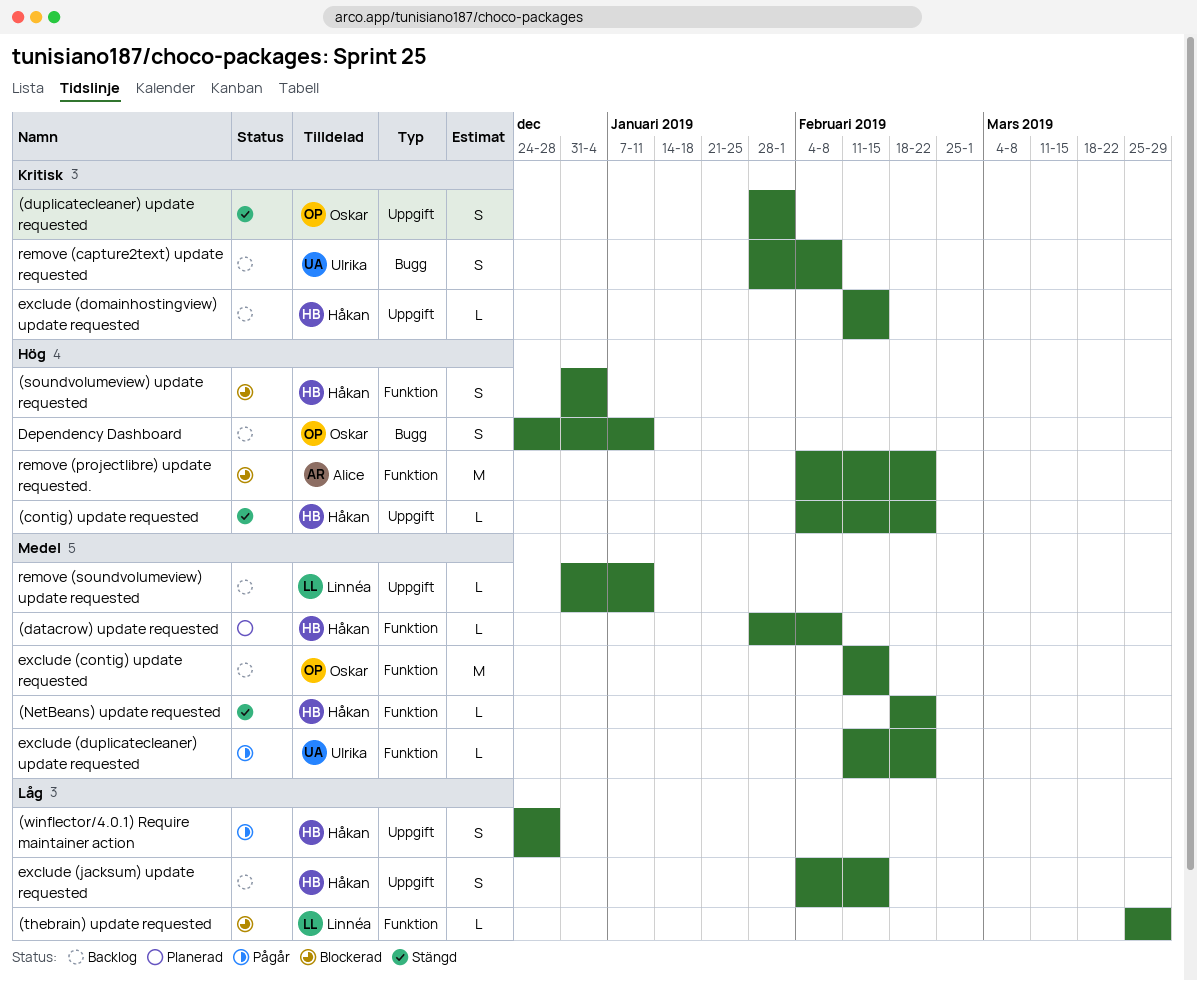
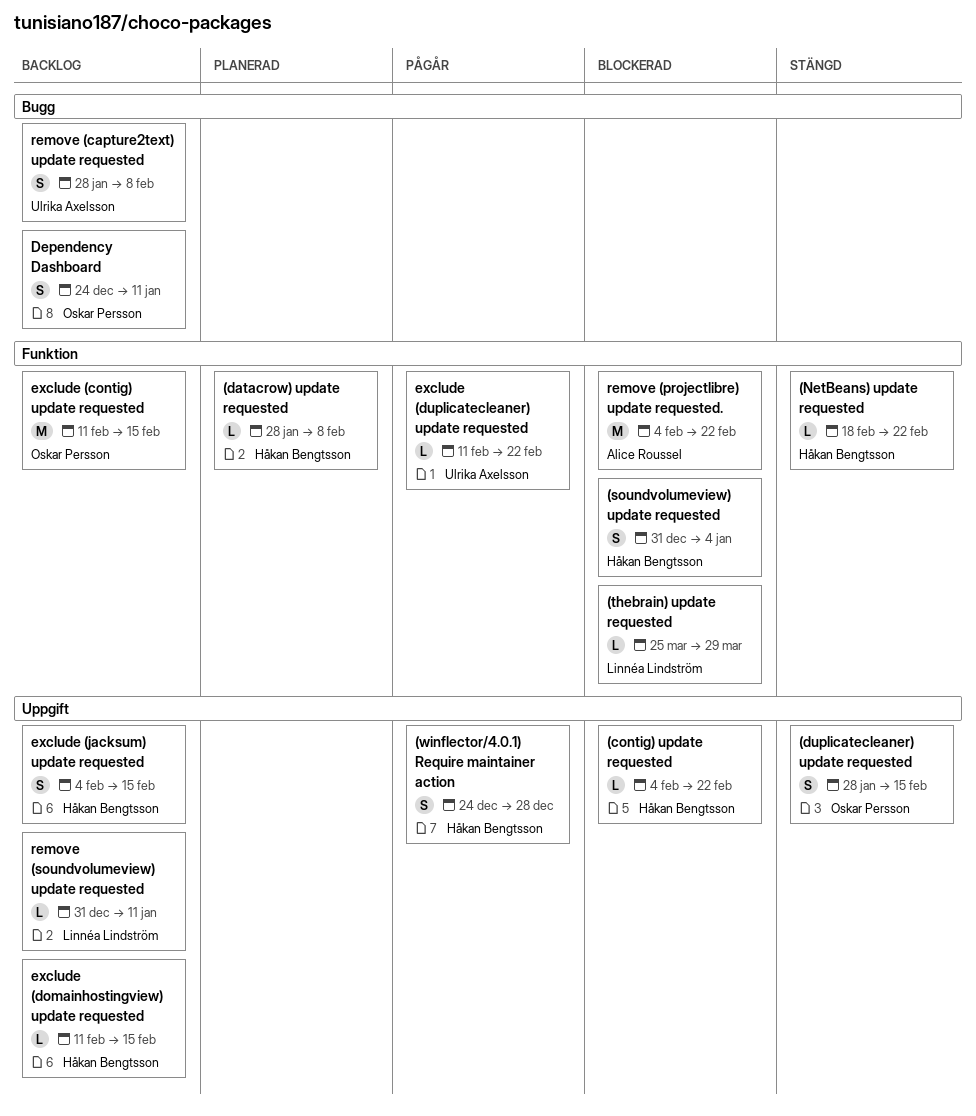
(contig) update requested, status: Stängd -> Blockerad
(duplicatecleaner) update requested, due: Feb 1 -> Feb 15

